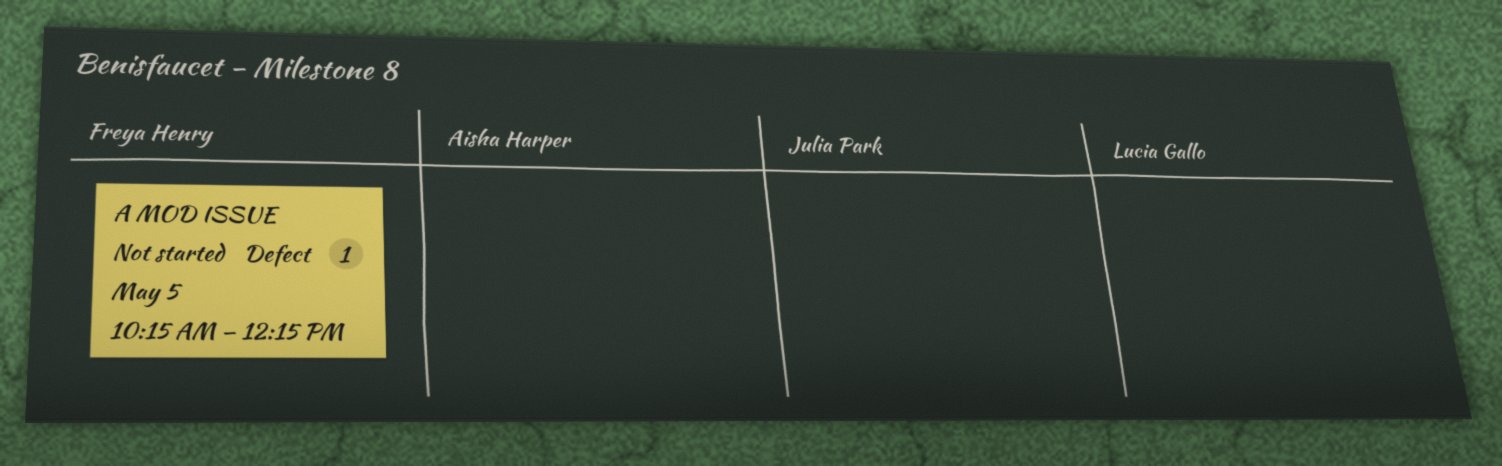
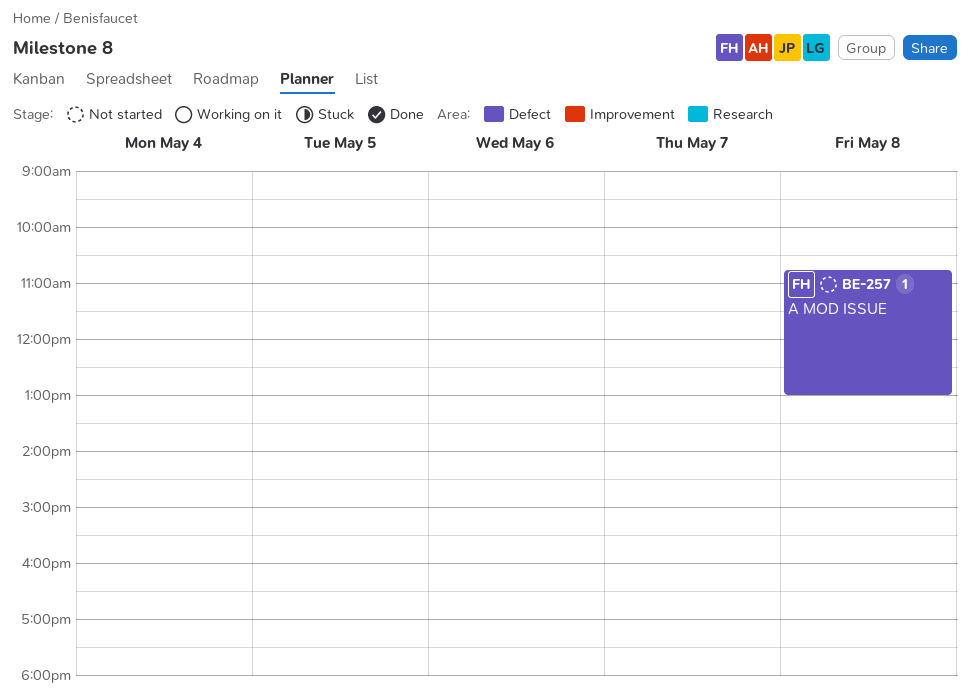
A MOD ISSUE, day: May 5 -> May 8
A MOD ISSUE, begins: 10:15 -> 10:45
A MOD ISSUE, ends: 12:15 -> 13:00

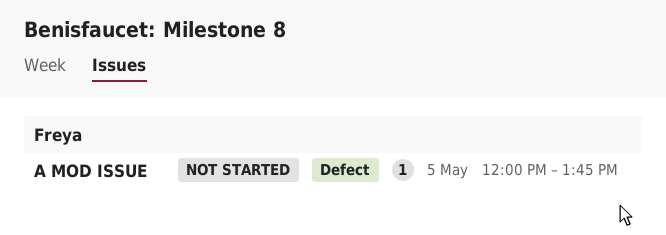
A MOD ISSUE, day: May 8 -> May 5
A MOD ISSUE, begins: 10:45 -> 12:00
A MOD ISSUE, ends: 13:00 -> 13:45

